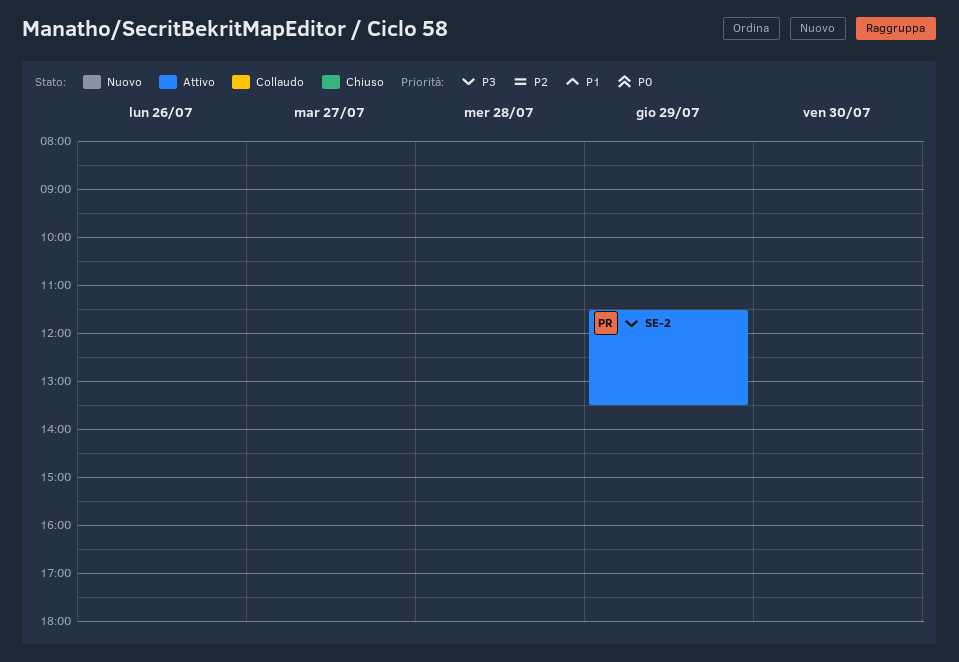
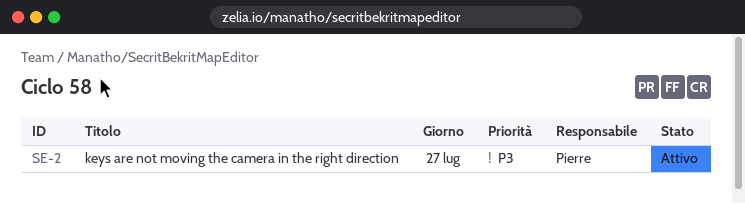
SE-2, day: Jul 29 -> Jul 27

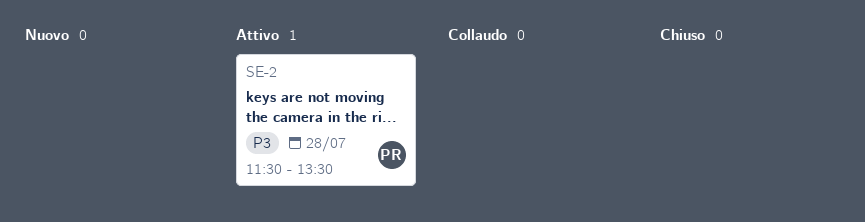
SE-2, day: Jul 27 -> Jul 28

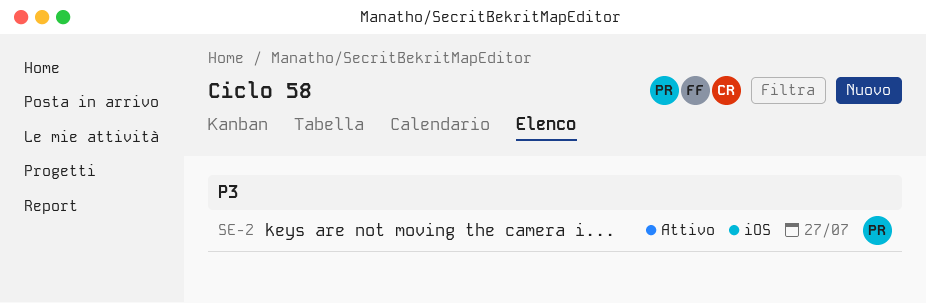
SE-2, day: Jul 28 -> Jul 27

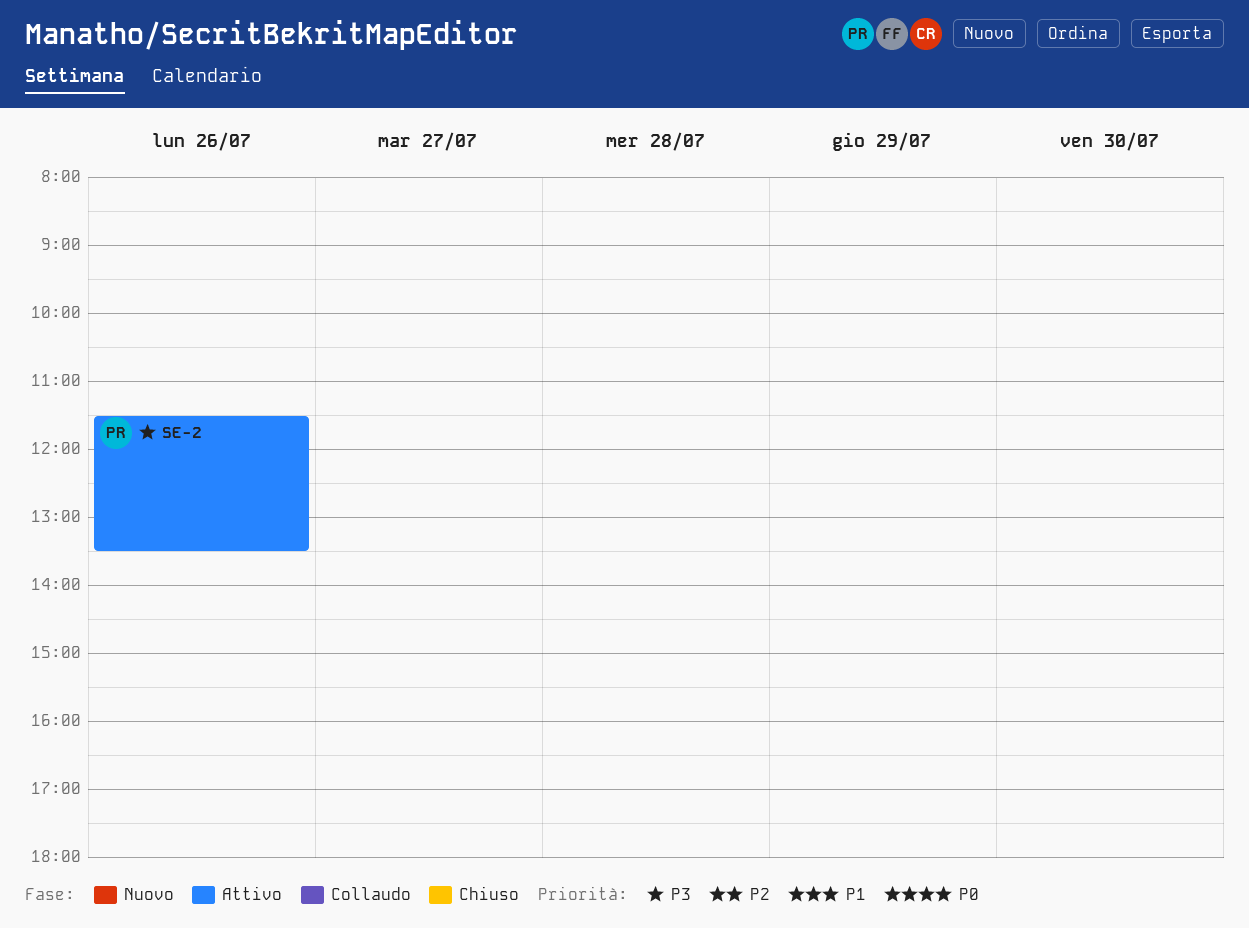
SE-2, day: Jul 27 -> Jul 26

